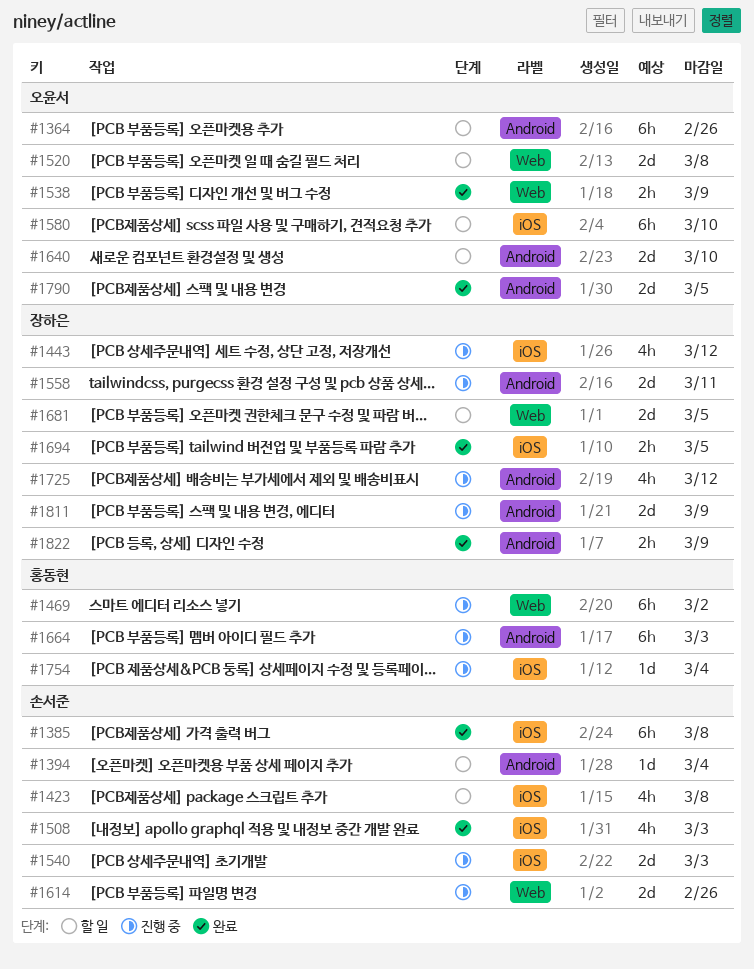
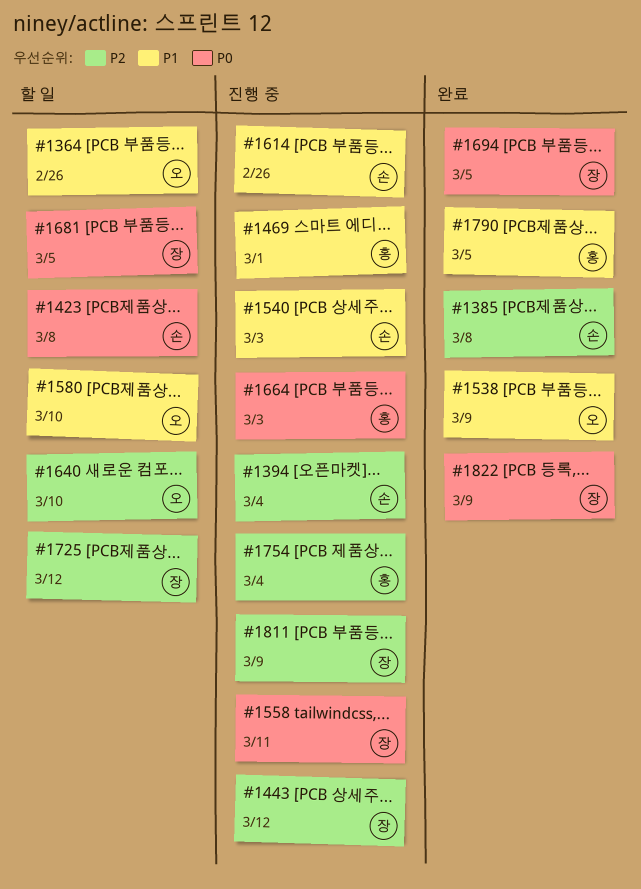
#1394, status: 할 일 -> 진행 중
#1469, due: Mar 2 -> Mar 1
#1508: present -> none
#1520: present -> none
#1725, status: 진행 중 -> 할 일
#1790, owner: 오윤서 -> 홍동현

